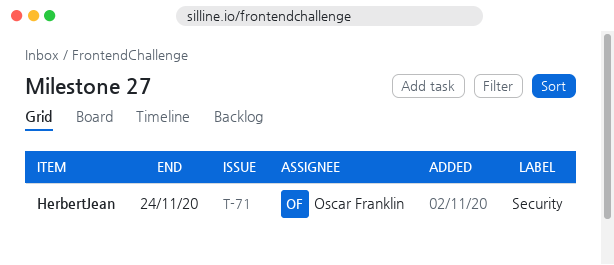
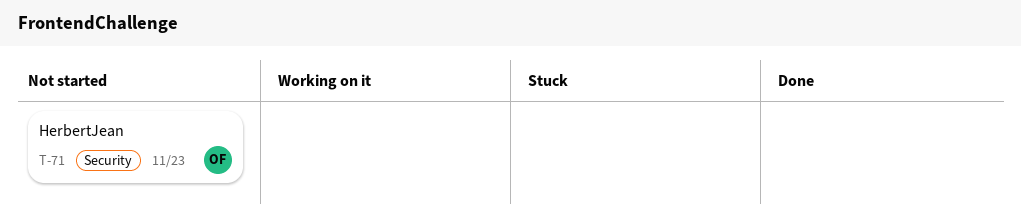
T-71, due: Nov 24 -> Nov 23

